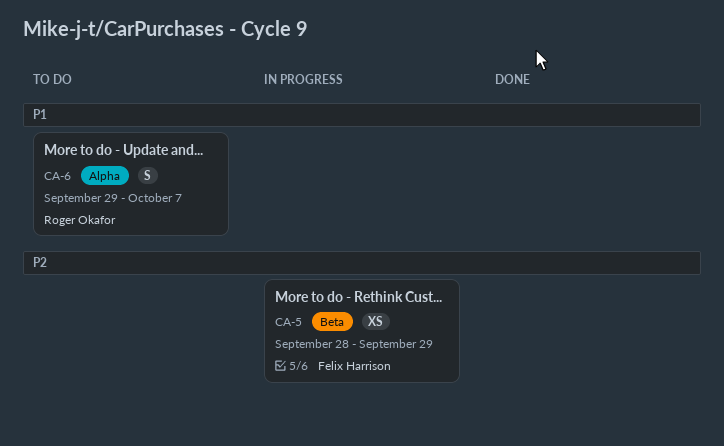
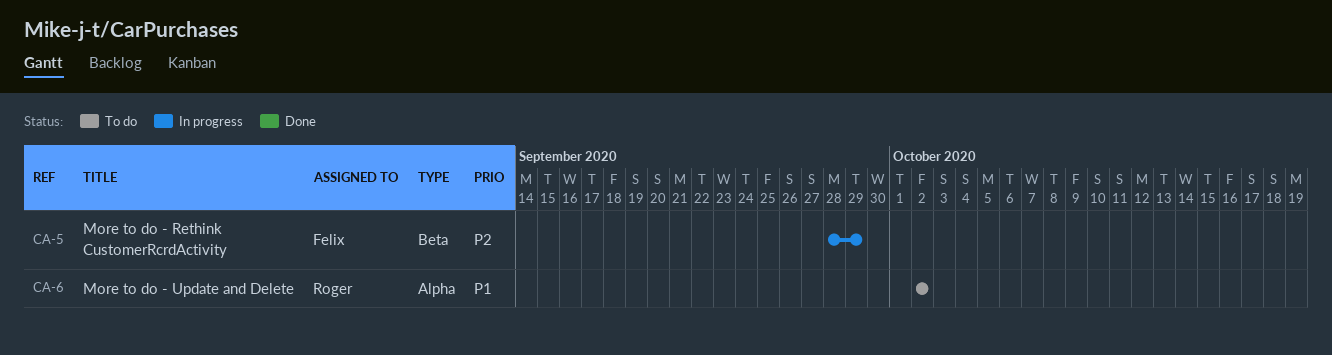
CA-6, start: Sep 29 -> Oct 2
CA-6, due: Oct 7 -> Oct 2

